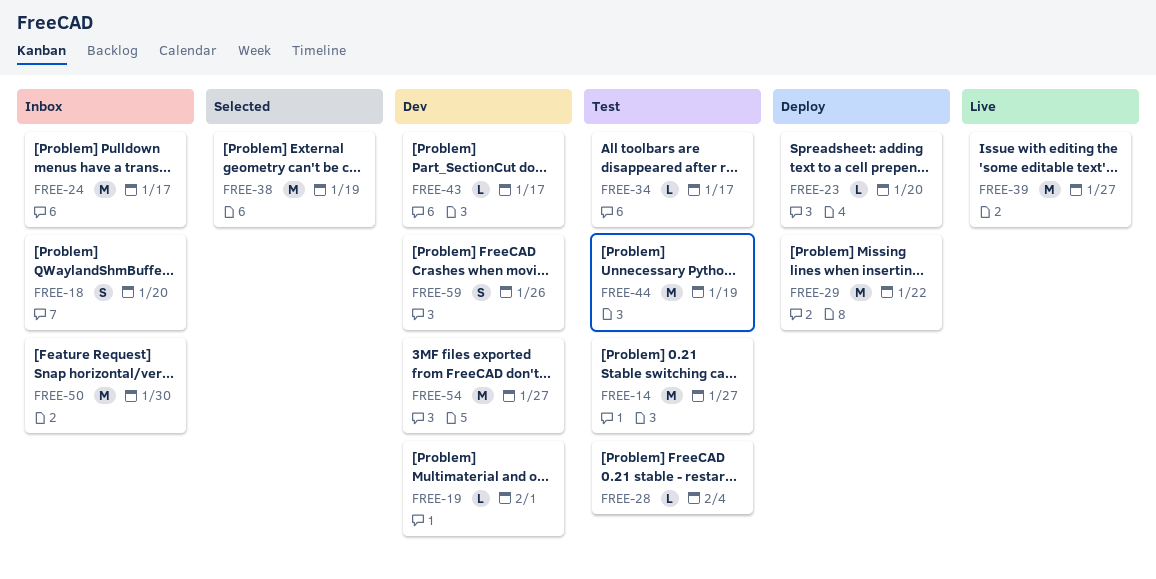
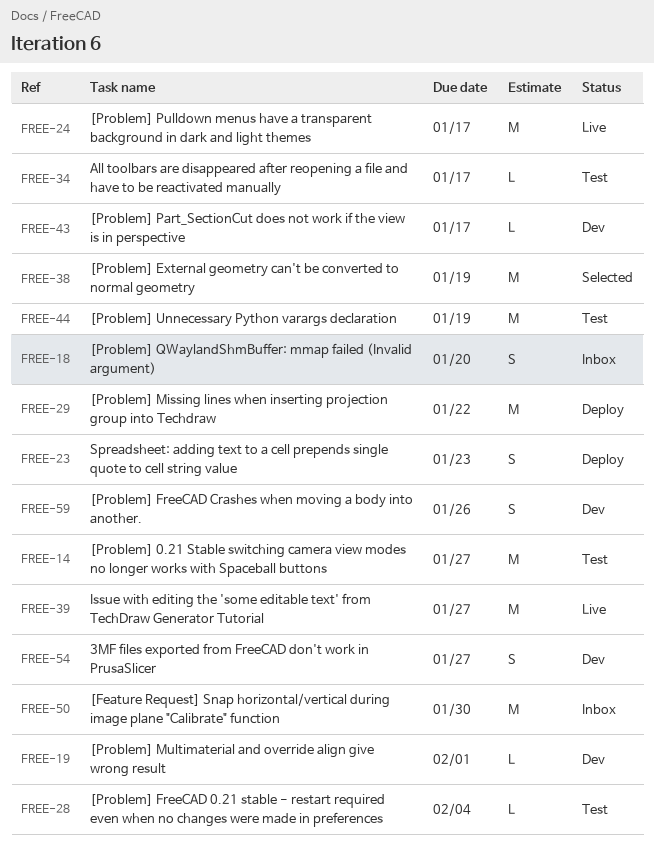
FREE-23, estimate: L -> S
FREE-23, due: Jan 20 -> Jan 23
FREE-24, status: Inbox -> Live
FREE-54, estimate: M -> S

